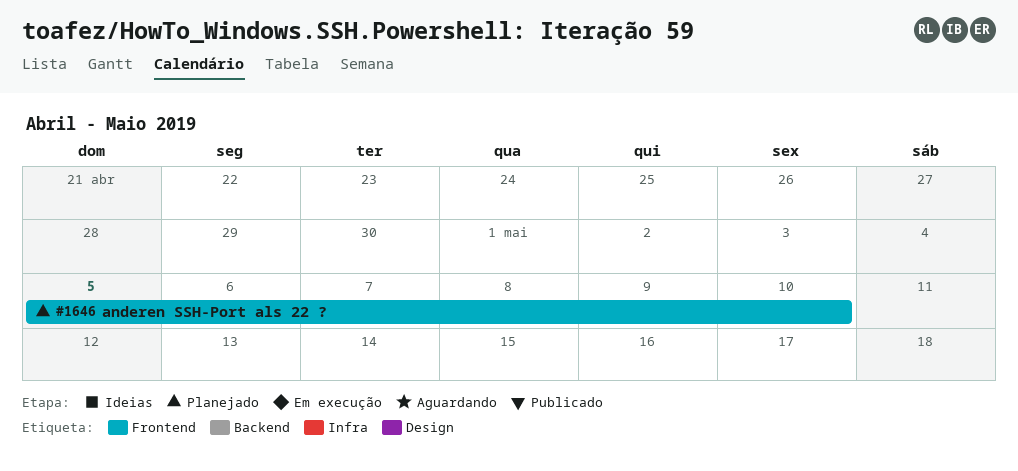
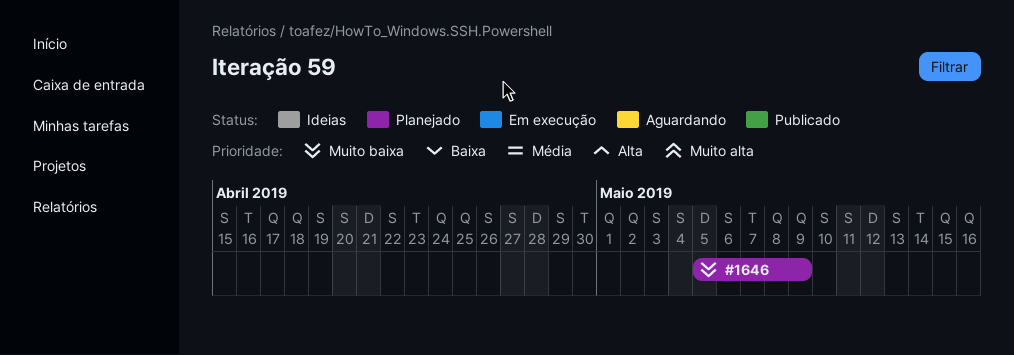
#1646, due: May 10 -> May 9

